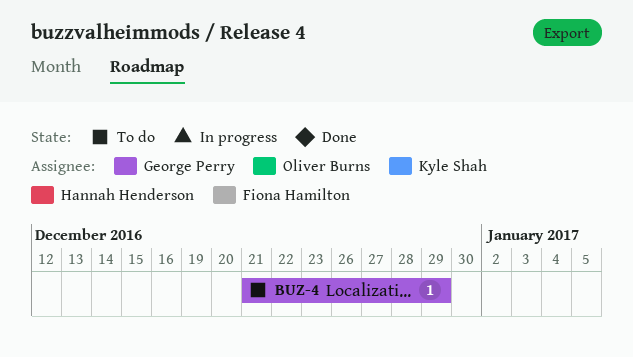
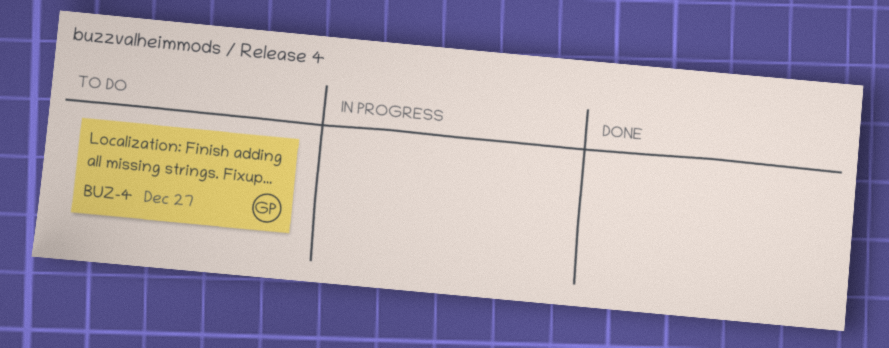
BUZ-4, due: Dec 29 -> Dec 27

